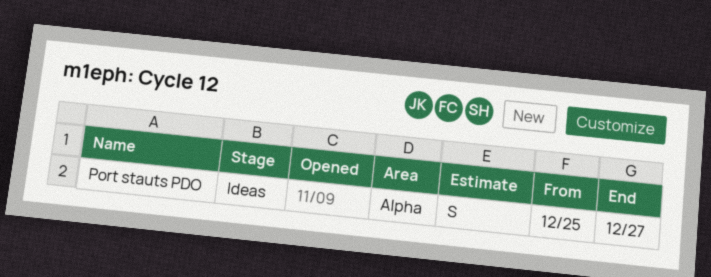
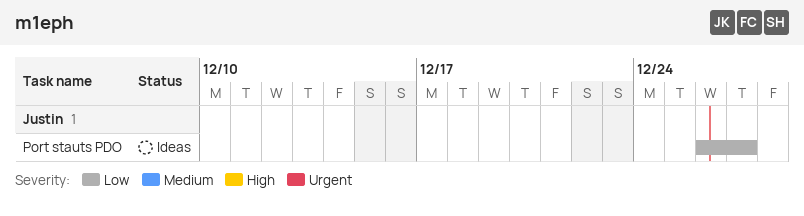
Port stauts PDO, start: Dec 25 -> Dec 26

